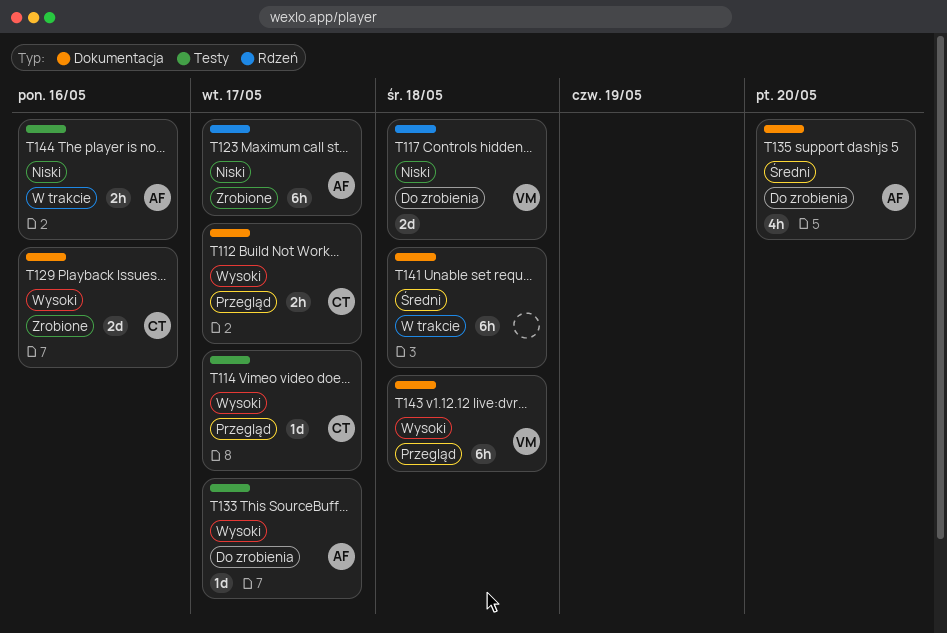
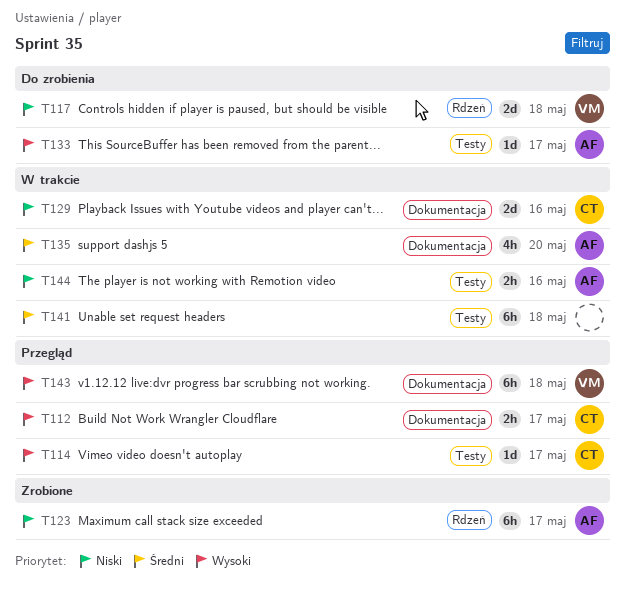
T129, status: Zrobione -> W trakcie
T129, priority: Wysoki -> Niski
T135, status: Do zrobienia -> W trakcie
T141, label: Dokumentacja -> Testy

